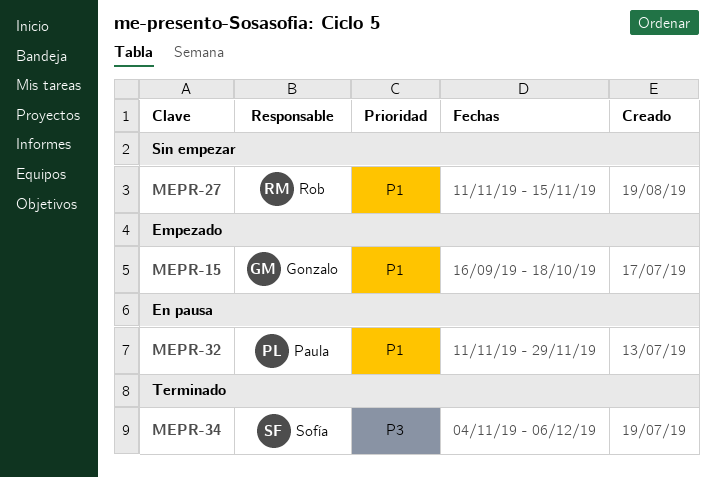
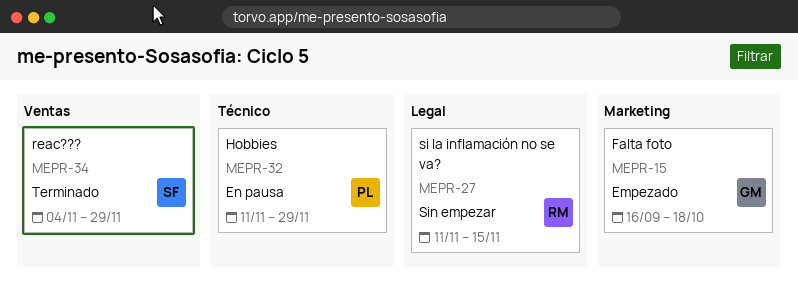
MEPR-34, due: Dec 6 -> Nov 29

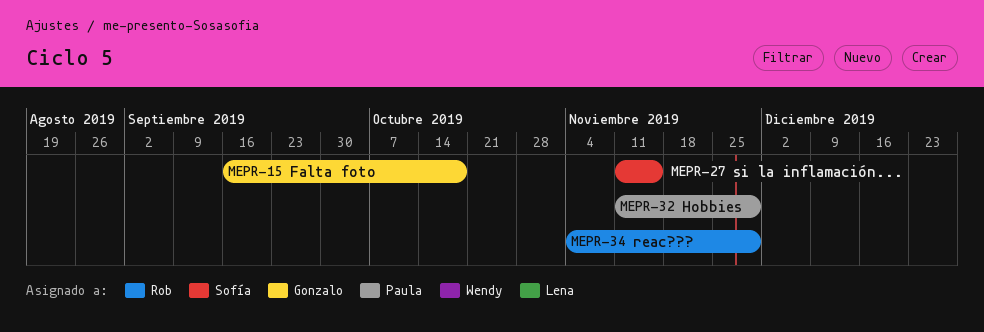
MEPR-27, owner: Rob -> Sofía
MEPR-34, owner: Sofía -> Rob

